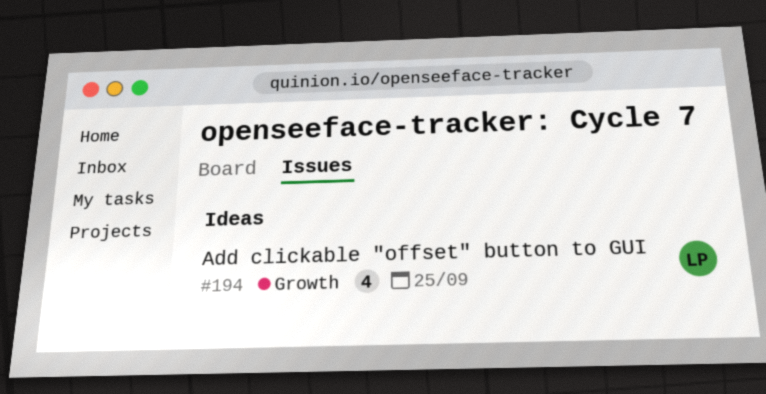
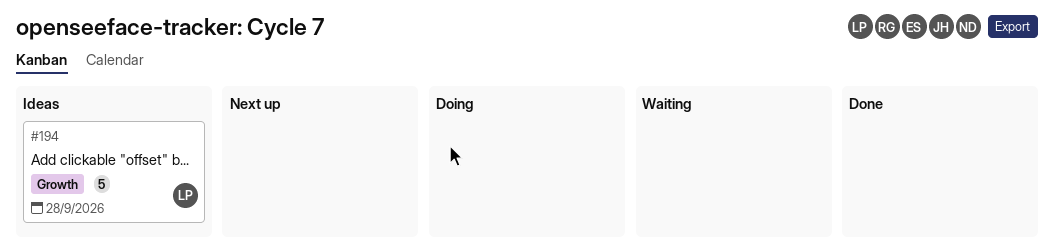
#194, estimate: 4 -> 5
#194, due: Sep 25 -> Sep 28

